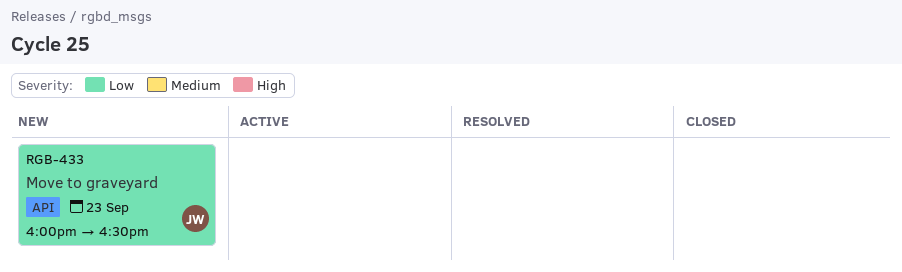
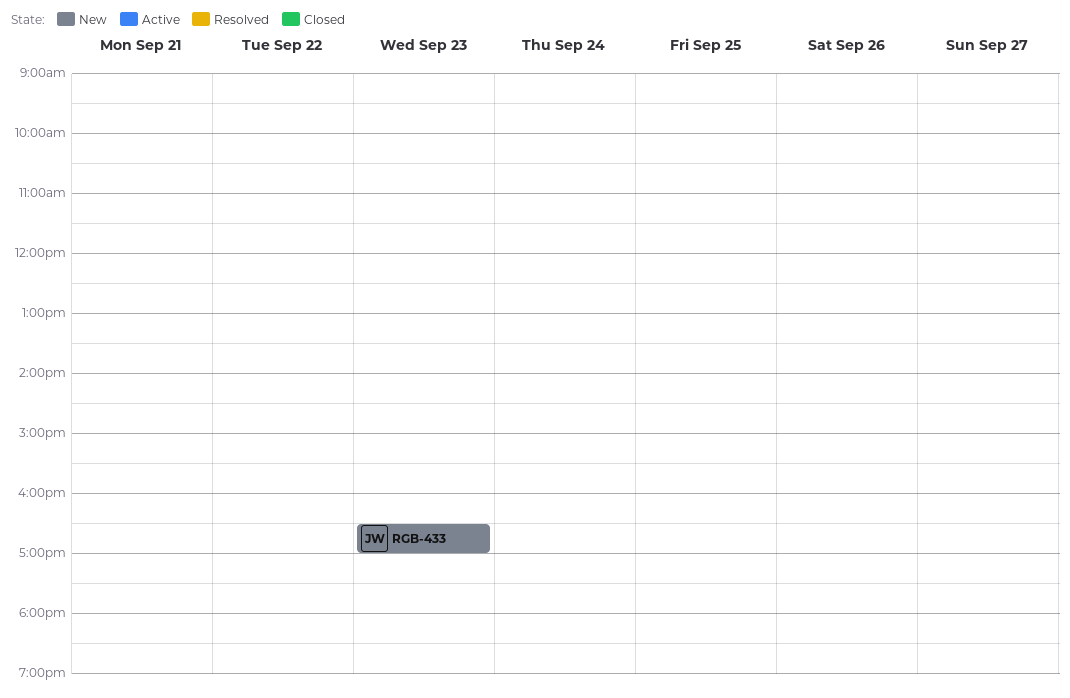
RGB-433, begins: 16:00 -> 16:30
RGB-433, ends: 16:30 -> 17:00

